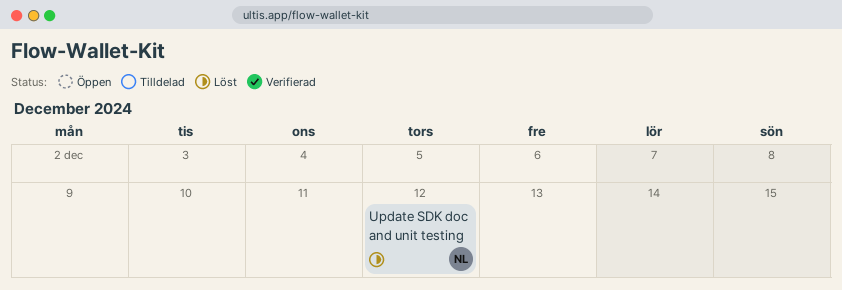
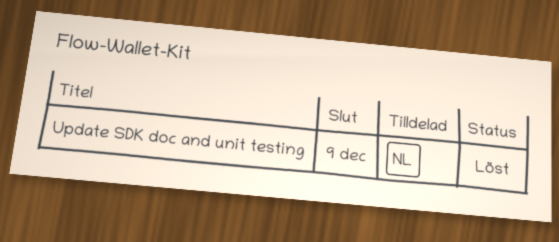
Update SDK doc and unit testing, due: Dec 12 -> Dec 9

